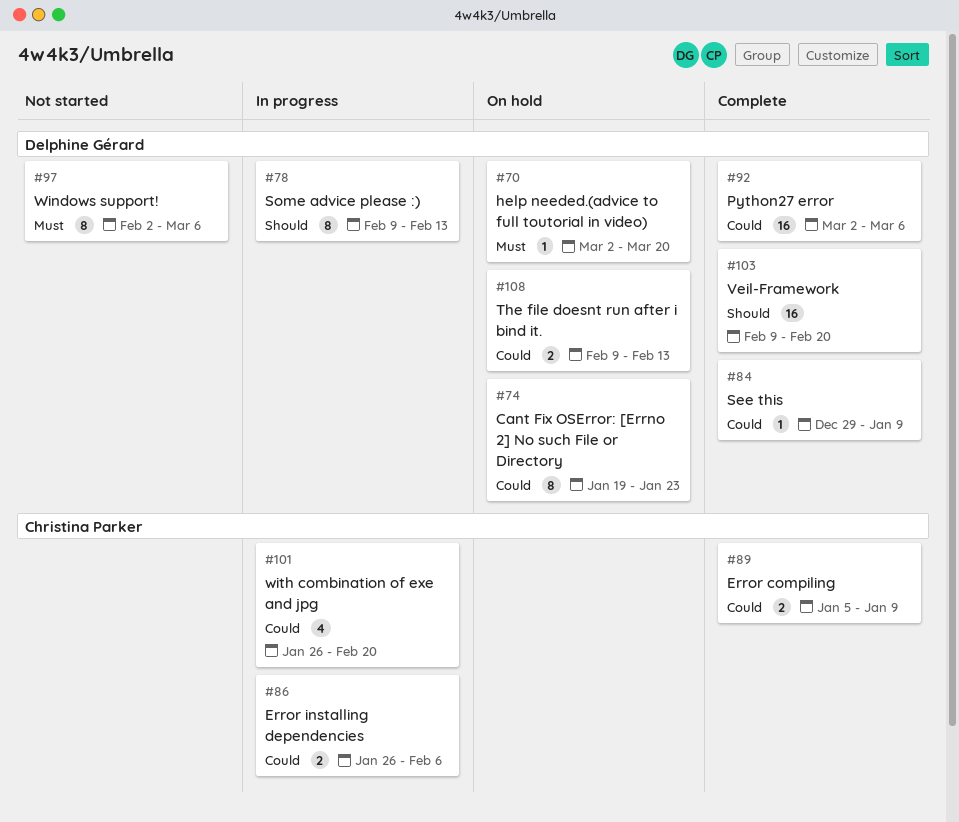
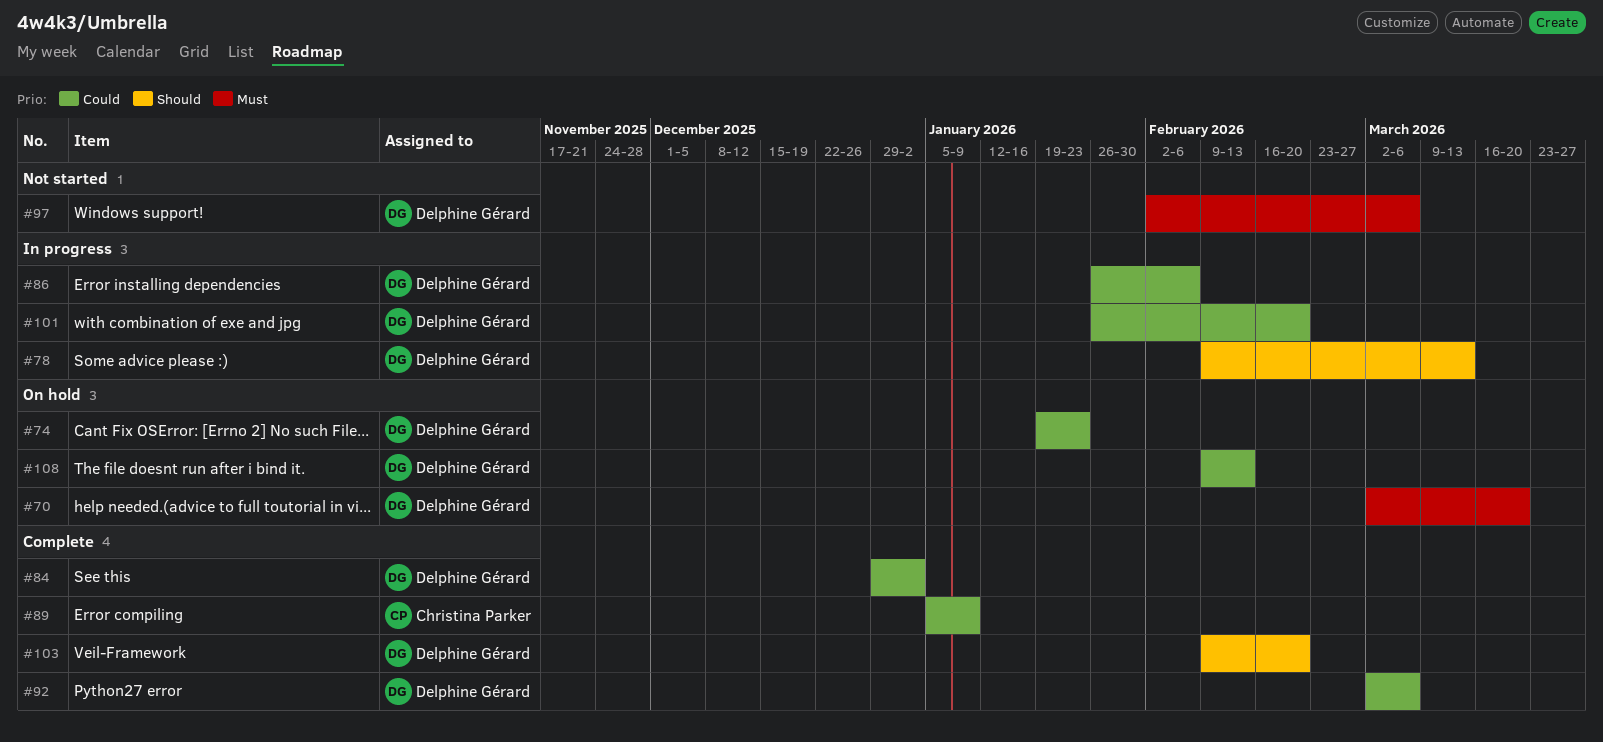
#78, due: Feb 13 -> Mar 13
#84, due: Jan 9 -> Jan 2
#86, owner: Christina Parker -> Delphine Gérard
#101, owner: Christina Parker -> Delphine Gérard

